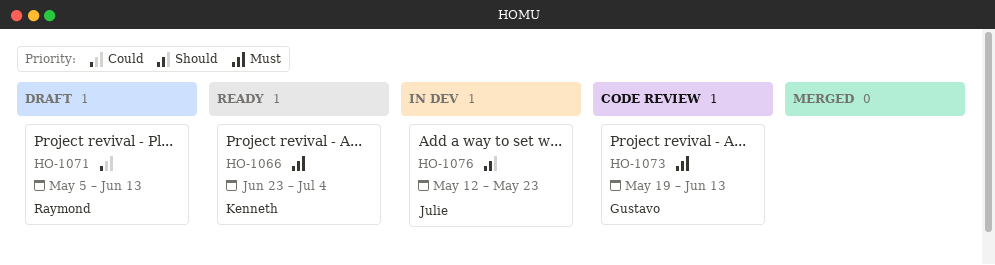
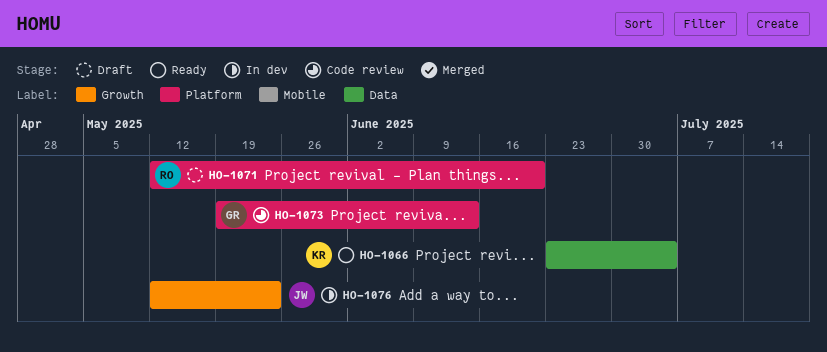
HO-1071, start: May 5 -> May 12
HO-1071, due: Jun 13 -> Jun 20

